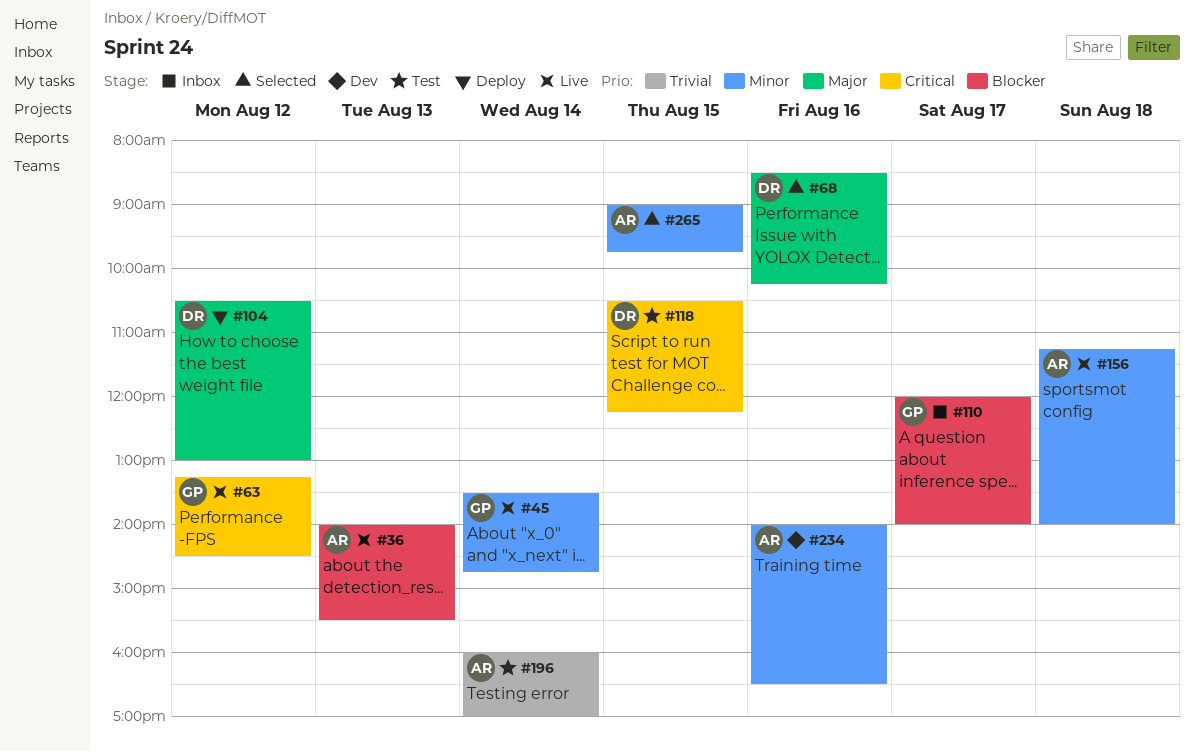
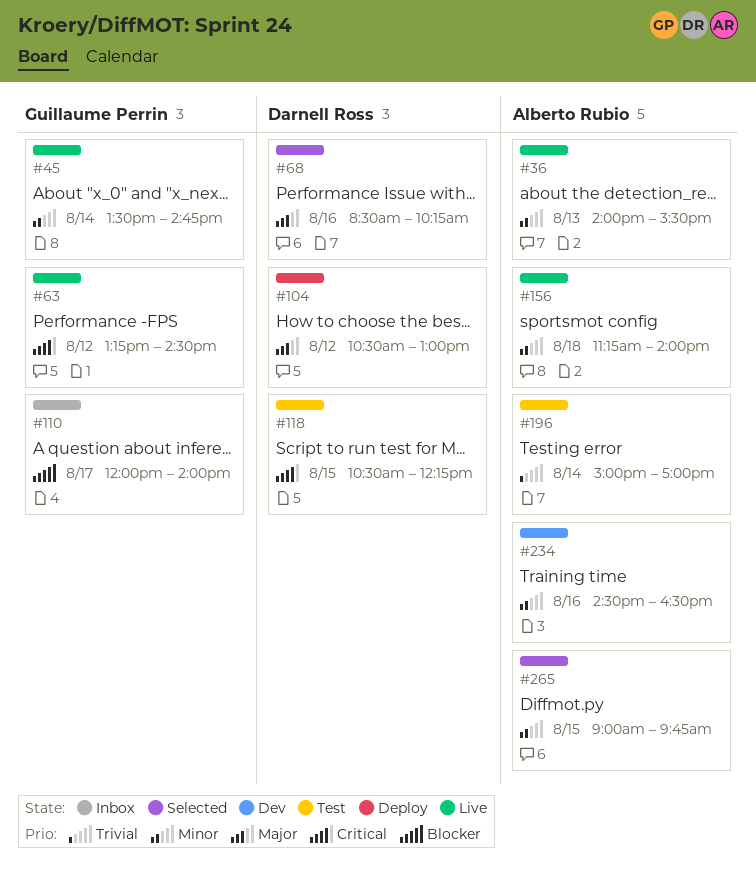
#36, priority: Blocker -> Minor
#196, begins: 16:00 -> 15:00
#234, begins: 14:00 -> 14:30

